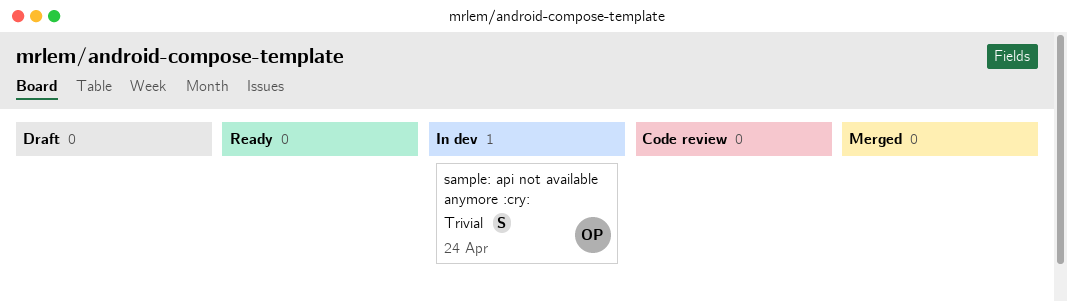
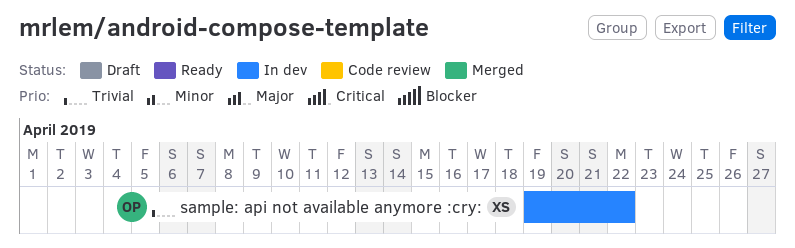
sample: api not available anymore :cry:, estimate: S -> XS
sample: api not available anymore :cry:, due: Apr 24 -> Apr 22

